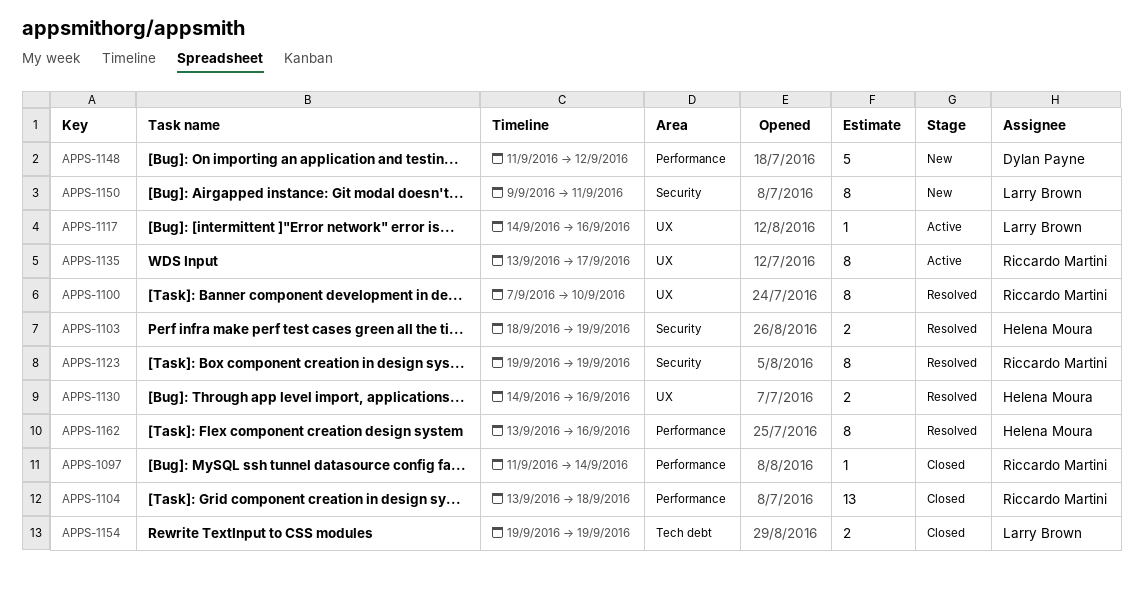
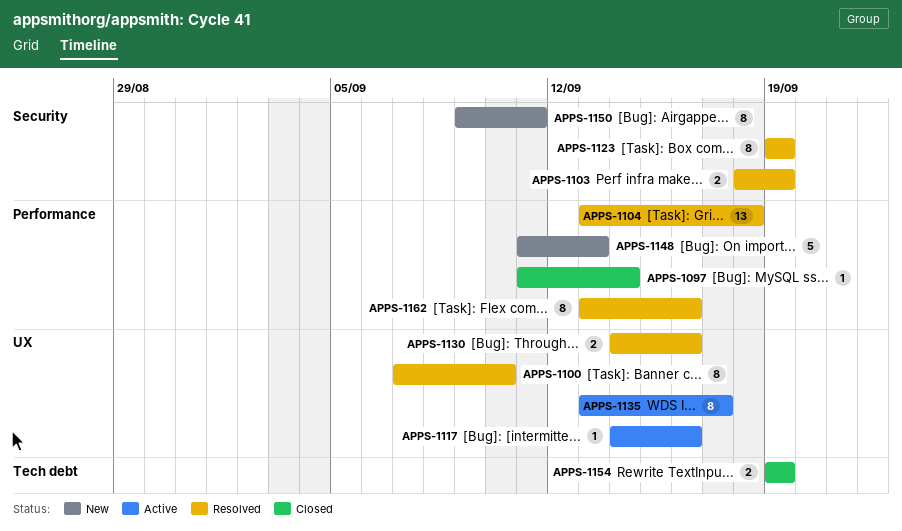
APPS-1104, status: Closed -> Resolved
APPS-1148, due: Sep 12 -> Sep 13

